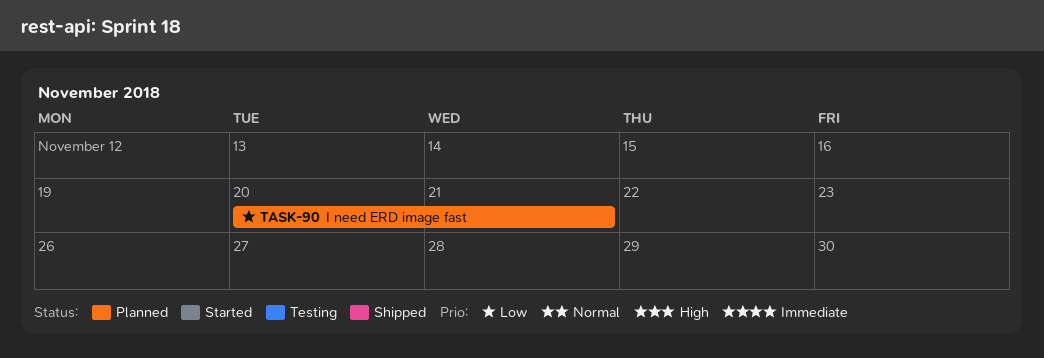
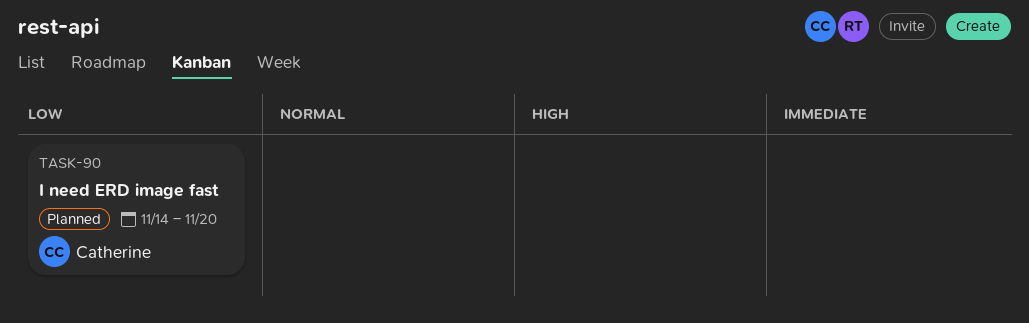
TASK-90, start: Nov 20 -> Nov 14
TASK-90, due: Nov 21 -> Nov 20

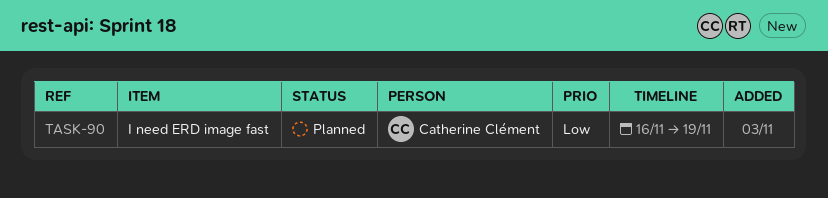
TASK-90, start: Nov 14 -> Nov 16
TASK-90, due: Nov 20 -> Nov 19

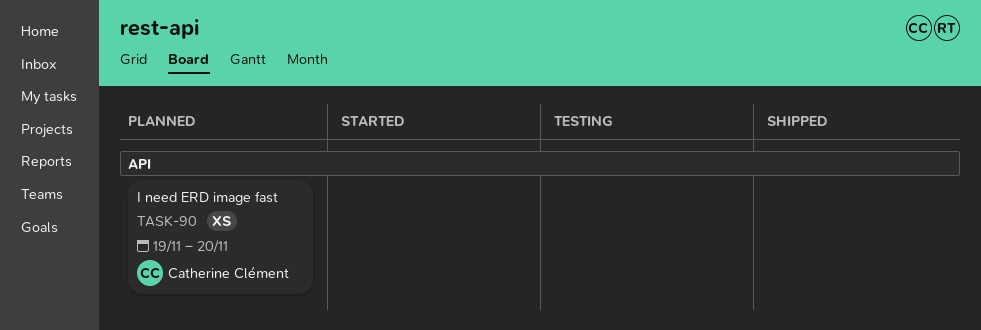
TASK-90, start: Nov 16 -> Nov 19
TASK-90, due: Nov 19 -> Nov 20

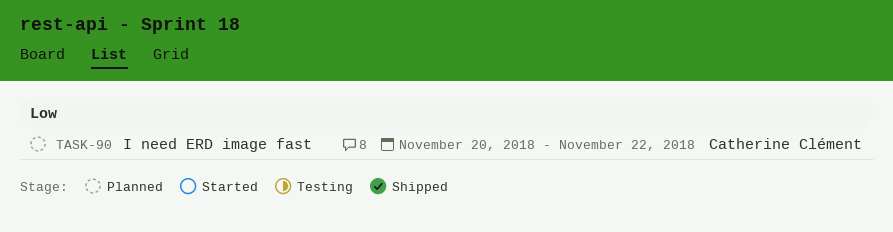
TASK-90, start: Nov 19 -> Nov 20
TASK-90, due: Nov 20 -> Nov 22

